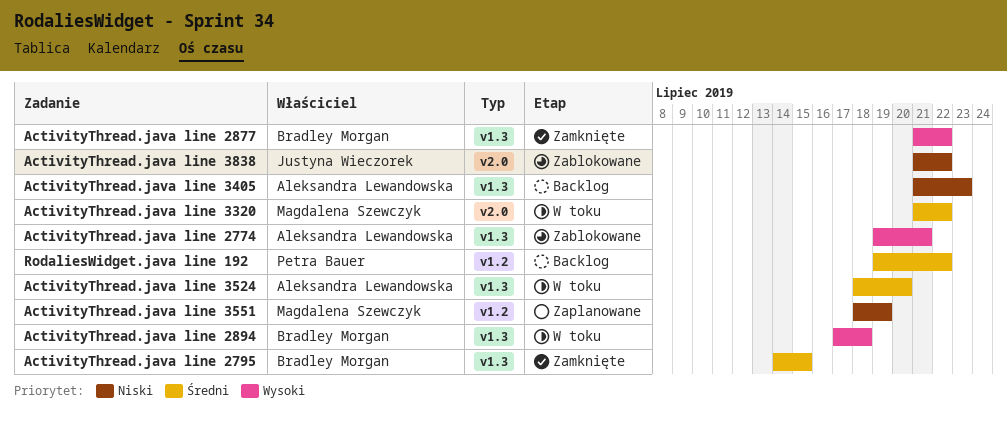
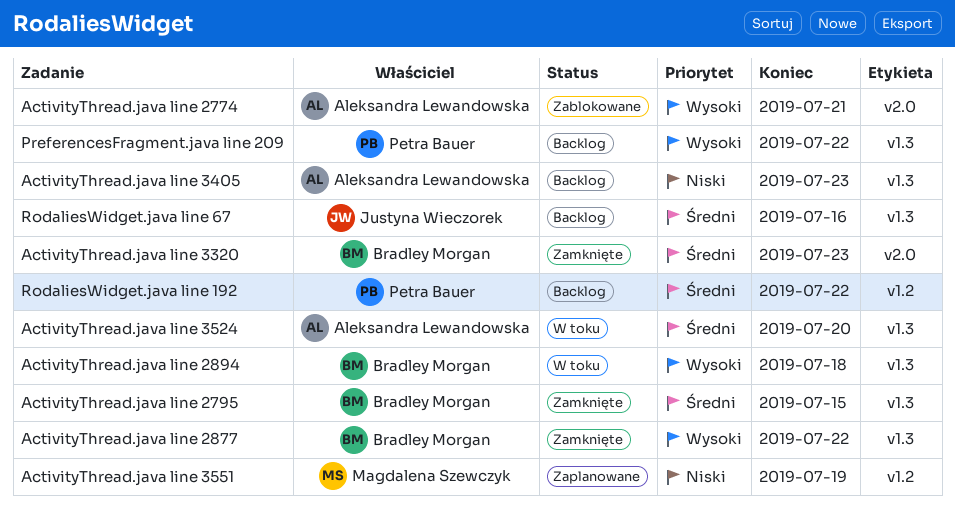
ActivityThread.java line 2774, label: v1.3 -> v2.0
ActivityThread.java line 3320, status: W toku -> Zamknięte
ActivityThread.java line 3320, owner: Magdalena Szewczyk -> Bradley Morgan
ActivityThread.java line 3320, due: Jul 22 -> Jul 23
ActivityThread.java line 3838: present -> none
PreferencesFragment.java line 209: none -> present
RodaliesWidget.java line 67: none -> present

